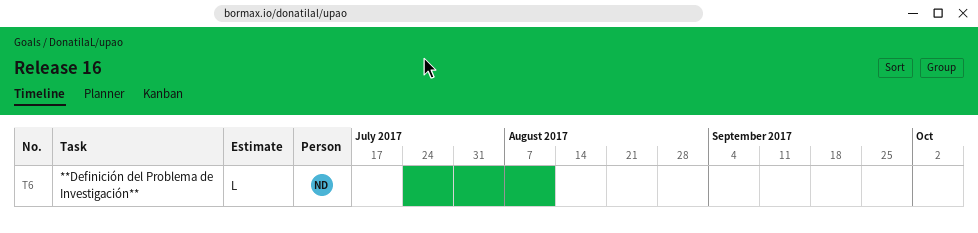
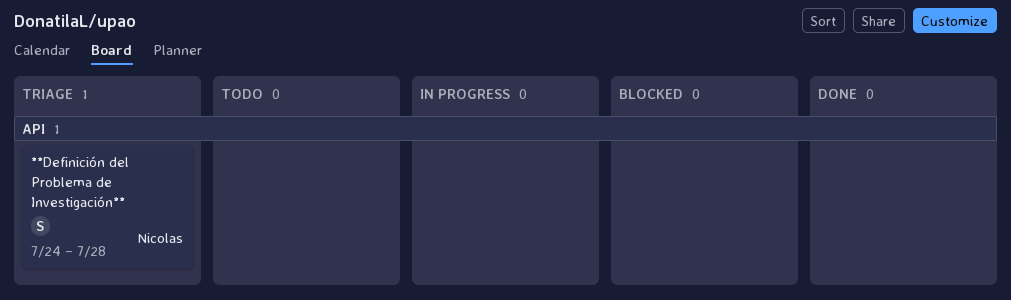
**Definición del Problema de Investigación**, estimate: L -> S
**Definición del Problema de Investigación**, due: Aug 11 -> Jul 28

